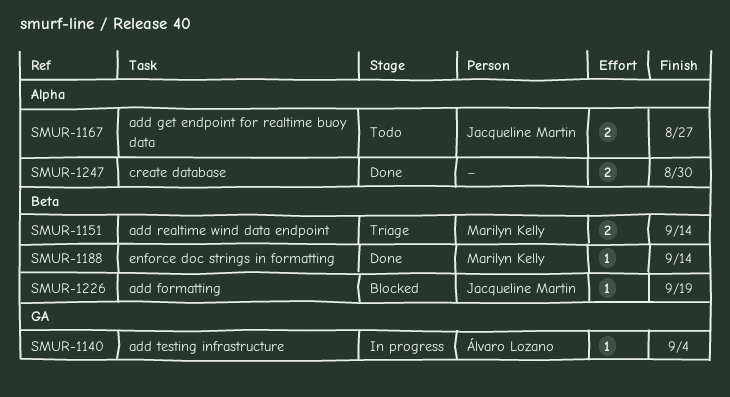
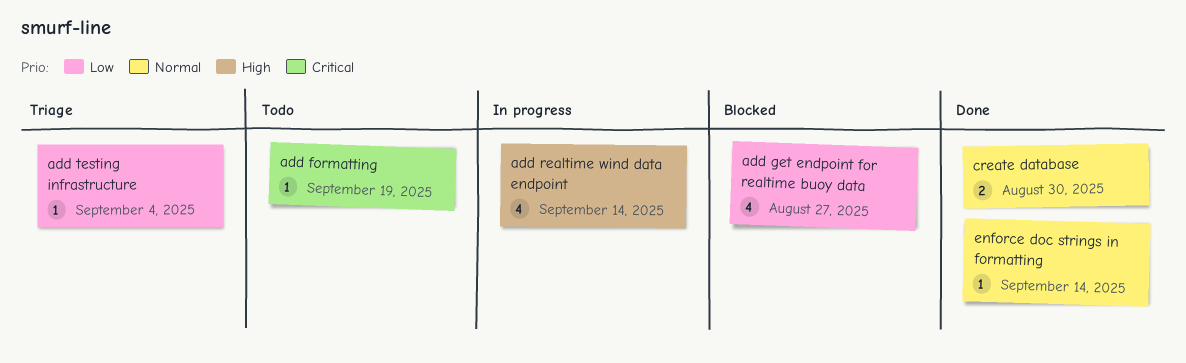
add formatting, status: Blocked -> Todo
add get endpoint for realtime buoy data, status: Todo -> Blocked
add get endpoint for realtime buoy data, estimate: 2 -> 4
add realtime wind data endpoint, status: Triage -> In progress
add realtime wind data endpoint, estimate: 2 -> 4
add testing infrastructure, status: In progress -> Triage

